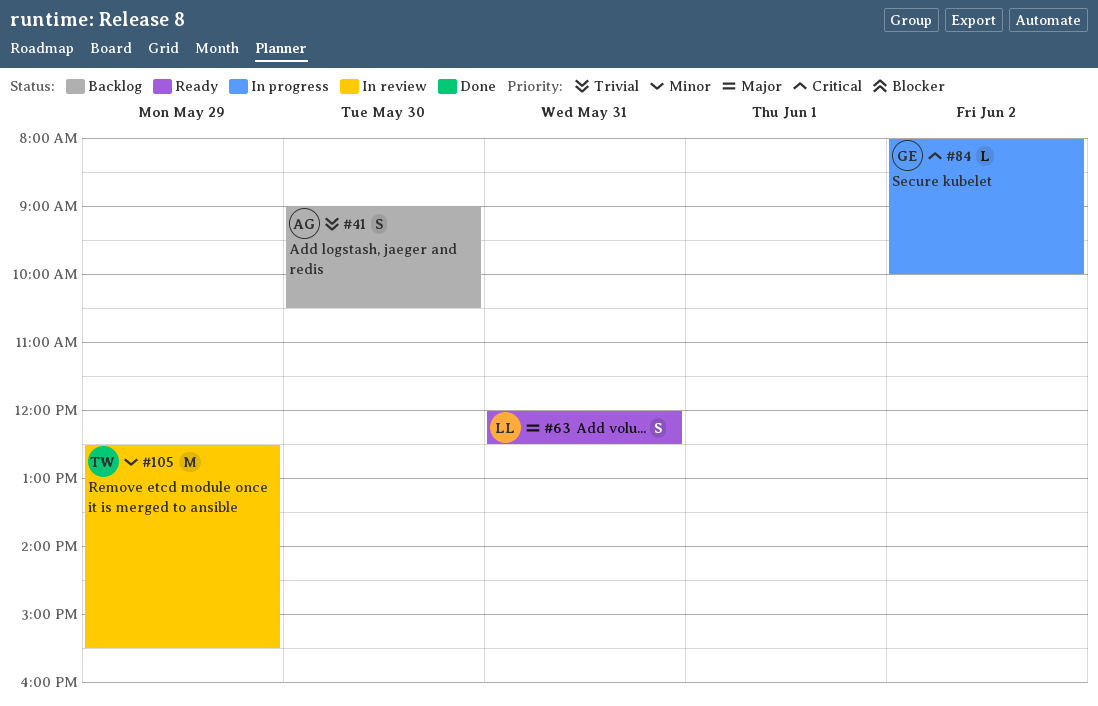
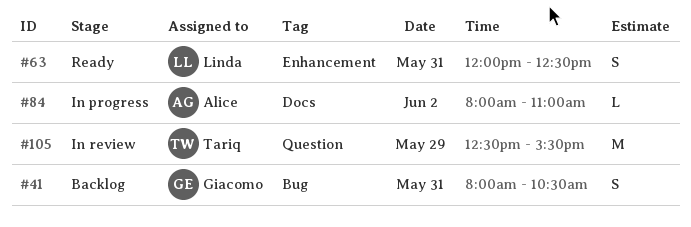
#41, owner: Alice -> Giacomo
#41, day: May 30 -> May 31
#41, begins: 09:00 -> 08:00
#84, owner: Giacomo -> Alice
#84, ends: 10:00 -> 11:00

